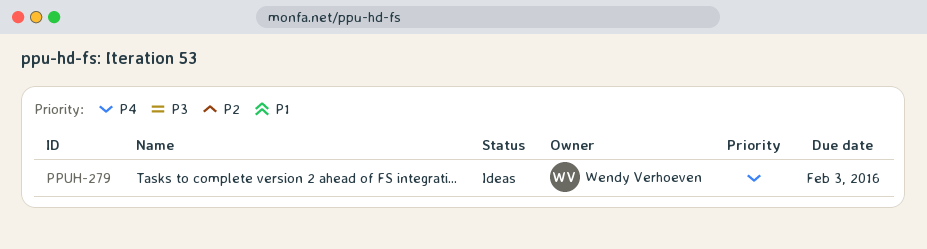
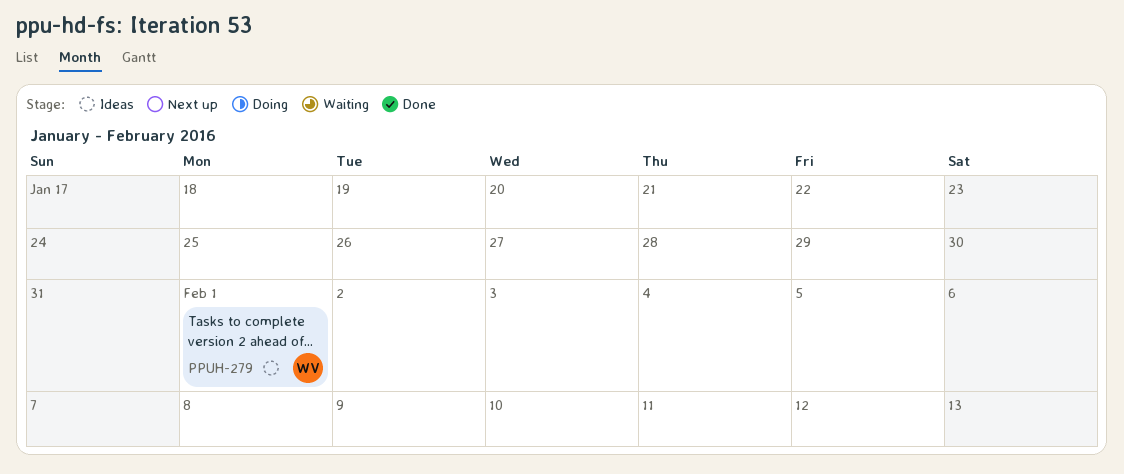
PPUH-279, due: Feb 3 -> Feb 1

